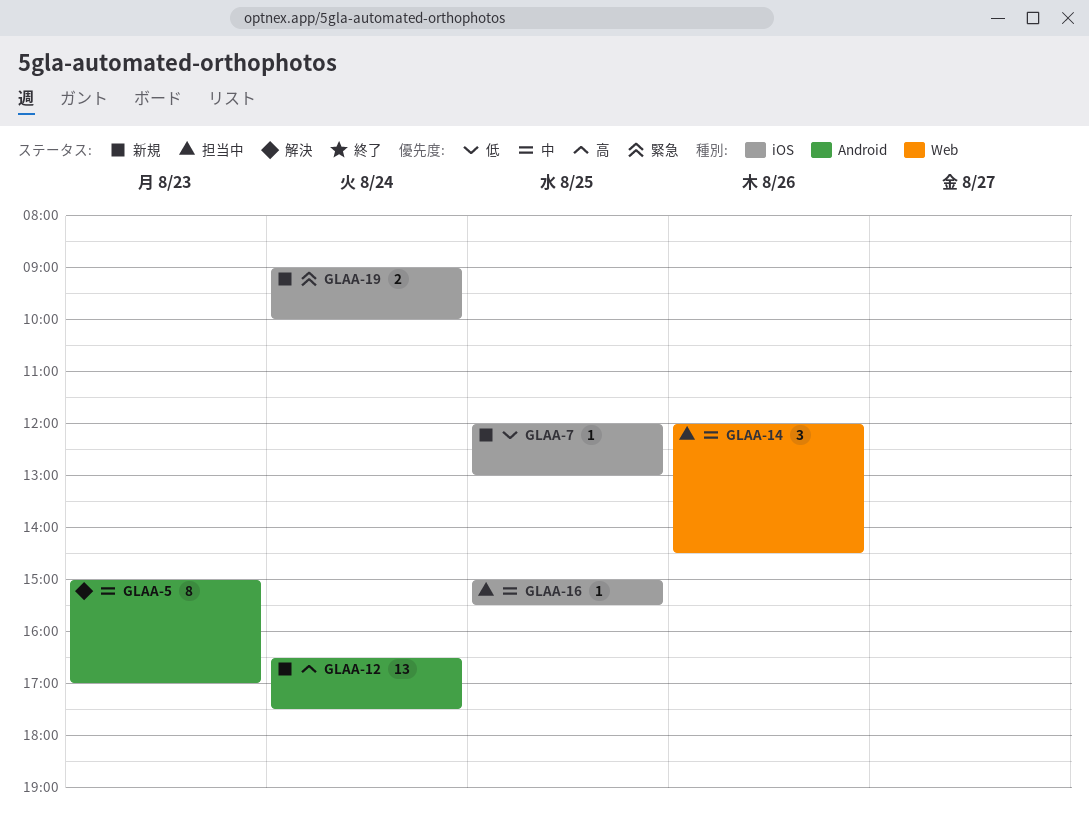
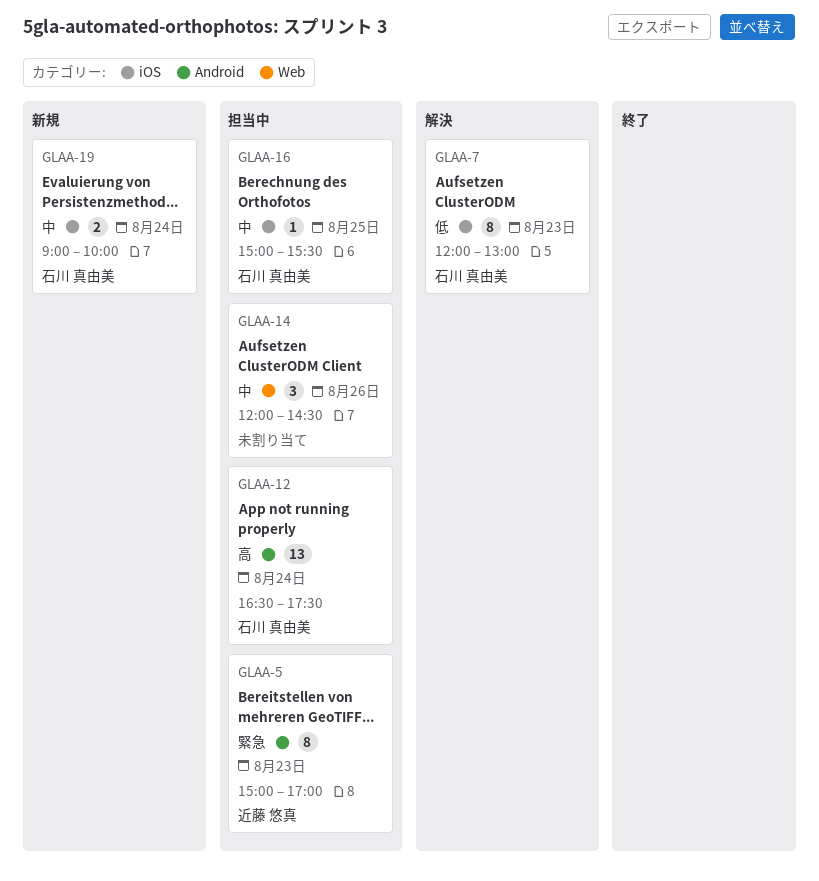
GLAA-5, status: 解決 -> 担当中
GLAA-5, priority: 中 -> 緊急
GLAA-7, status: 新規 -> 解決
GLAA-7, estimate: 1 -> 8
GLAA-7, day: Aug 25 -> Aug 23
GLAA-12, status: 新規 -> 担当中
GLAA-19, priority: 緊急 -> 中

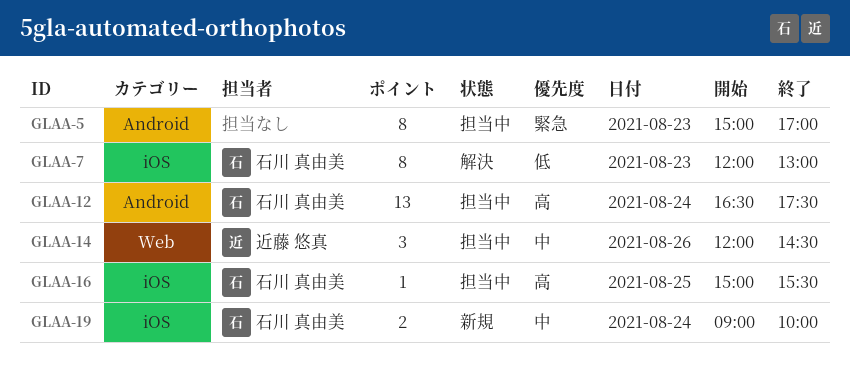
GLAA-5, owner: 近藤 悠真 -> none
GLAA-14, owner: none -> 近藤 悠真
GLAA-16, priority: 中 -> 高

